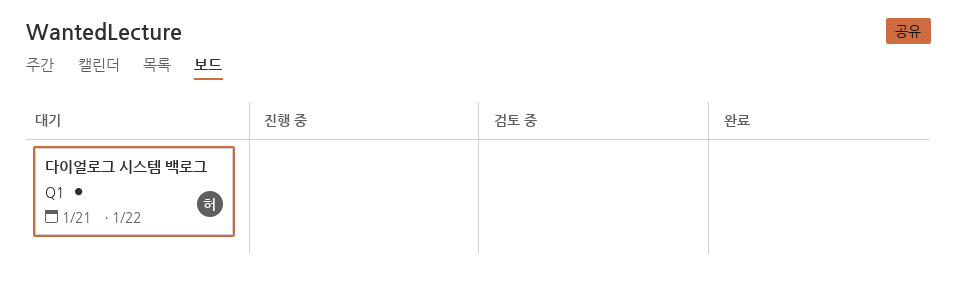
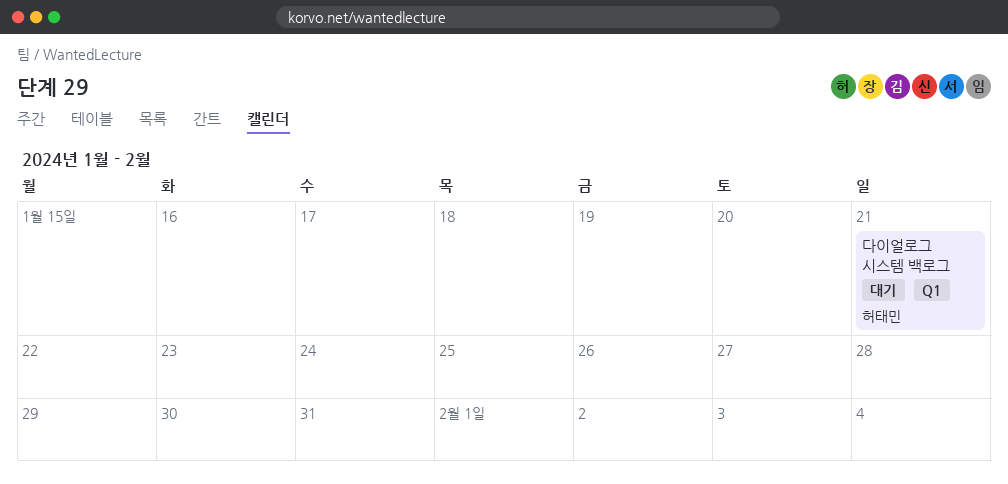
다이얼로그 시스템 백로그, due: Jan 22 -> Jan 21

